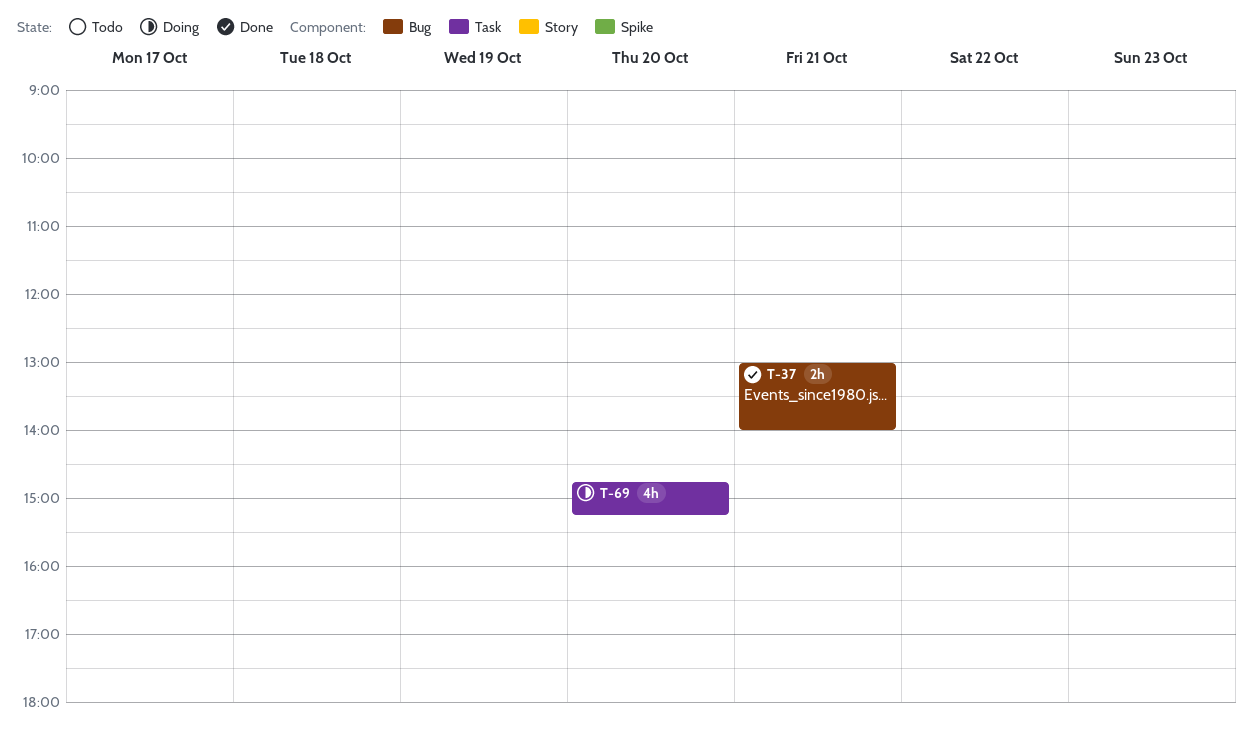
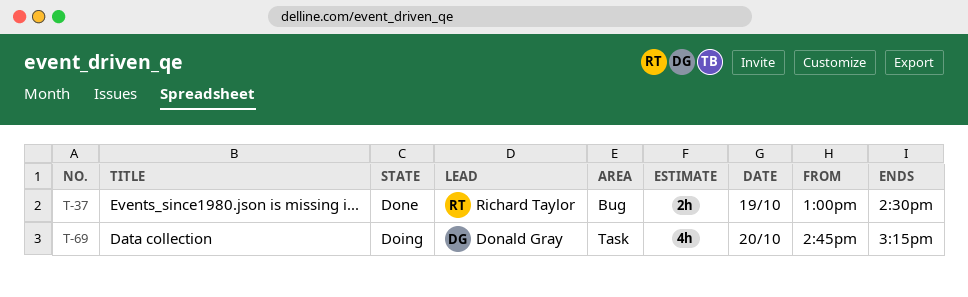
T-37, day: Oct 21 -> Oct 19
T-37, ends: 14:00 -> 14:30

